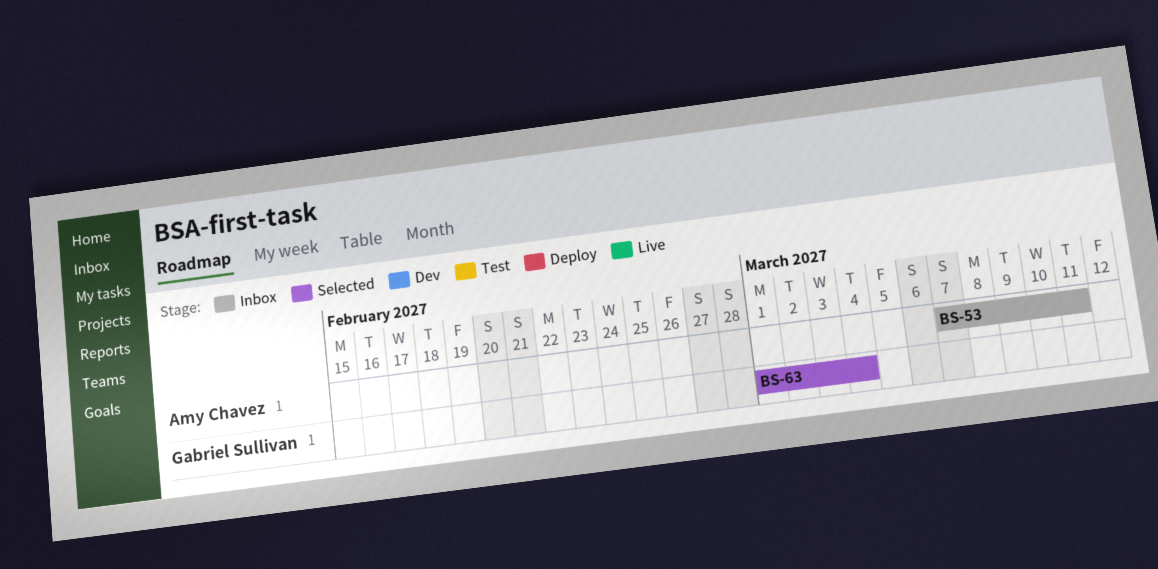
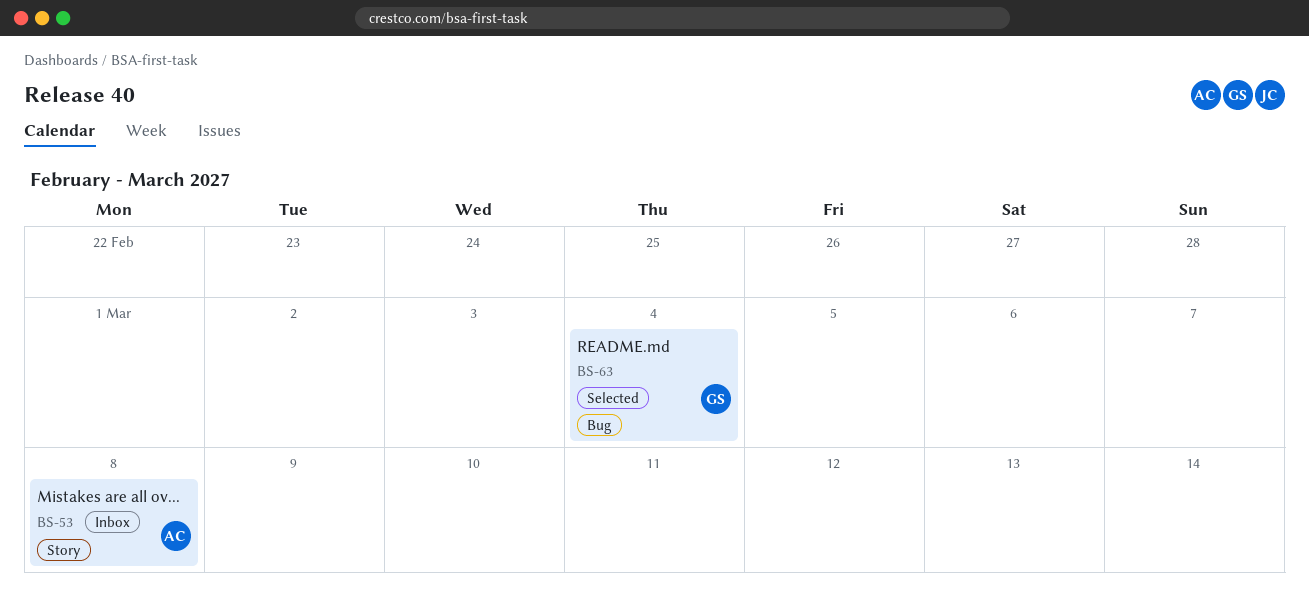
BS-53, due: Mar 11 -> Mar 8

